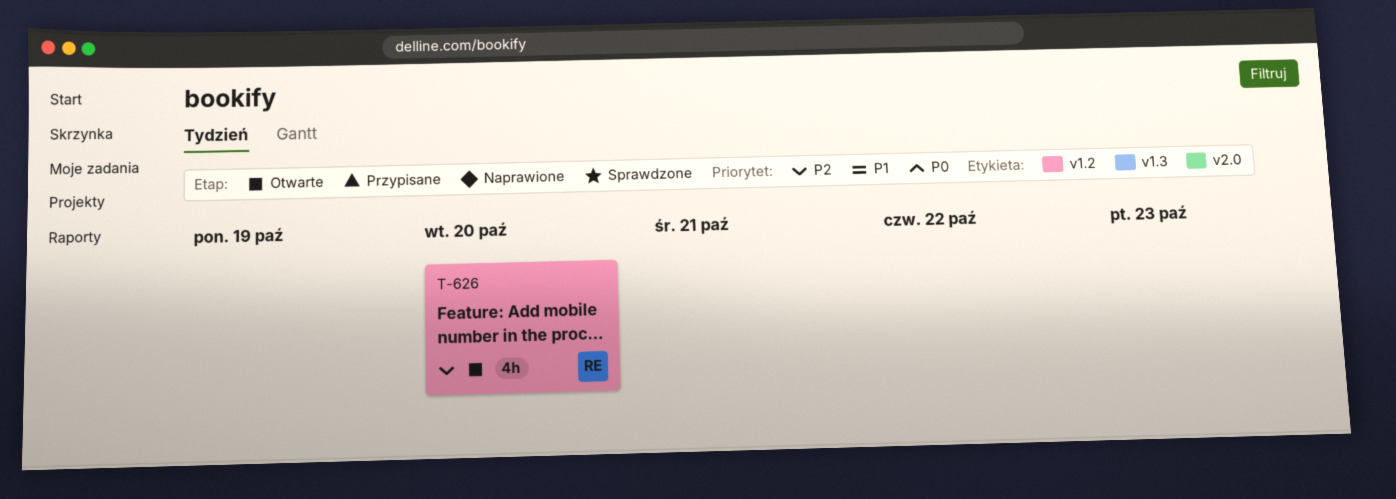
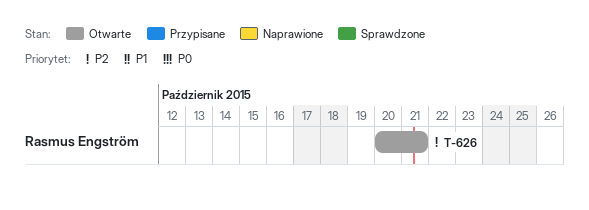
T-626, due: Oct 20 -> Oct 21

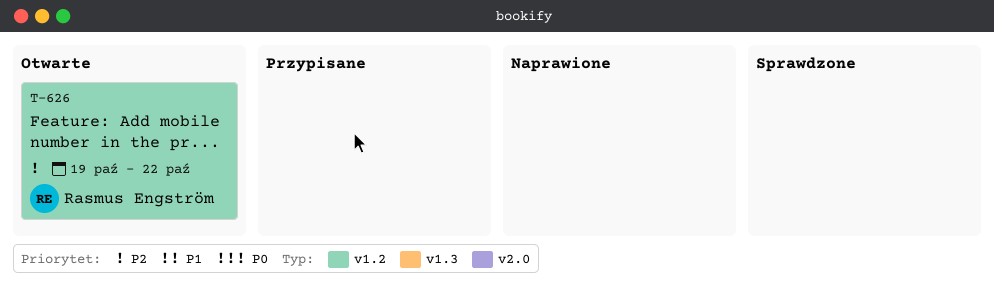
T-626, start: Oct 20 -> Oct 19
T-626, due: Oct 21 -> Oct 22

